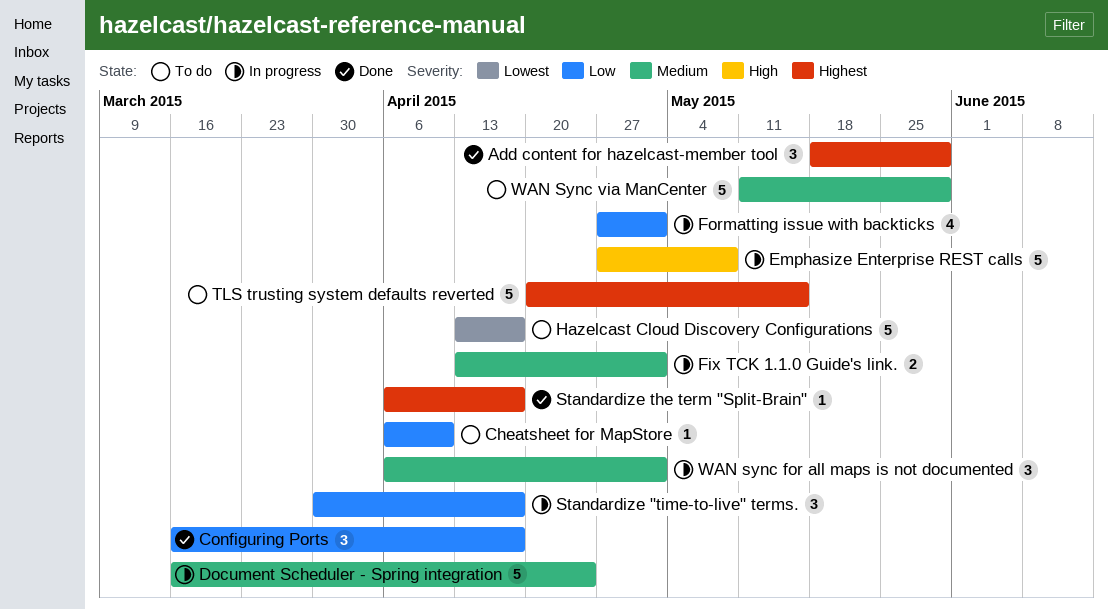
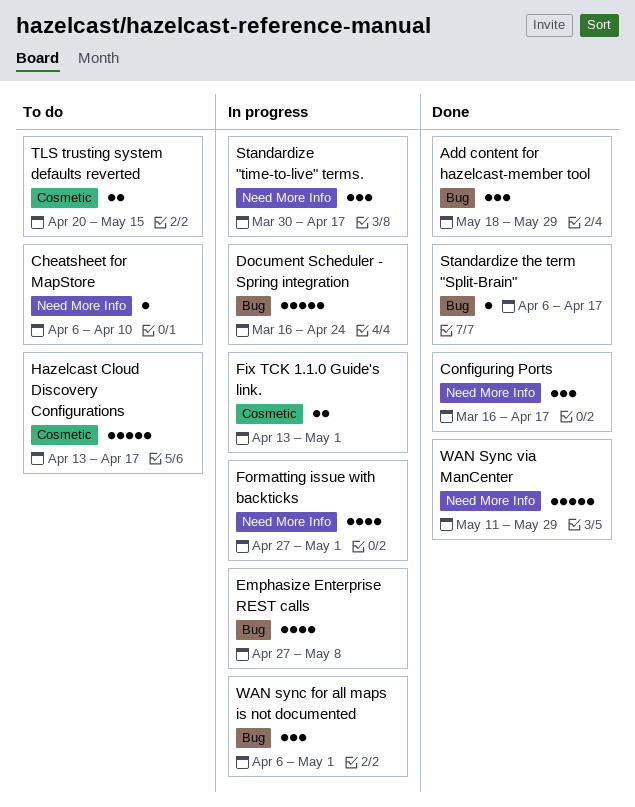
Emphasize Enterprise REST calls, estimate: 5 -> 4
TLS trusting system defaults reverted, estimate: 5 -> 2
WAN Sync via ManCenter, status: To do -> Done

